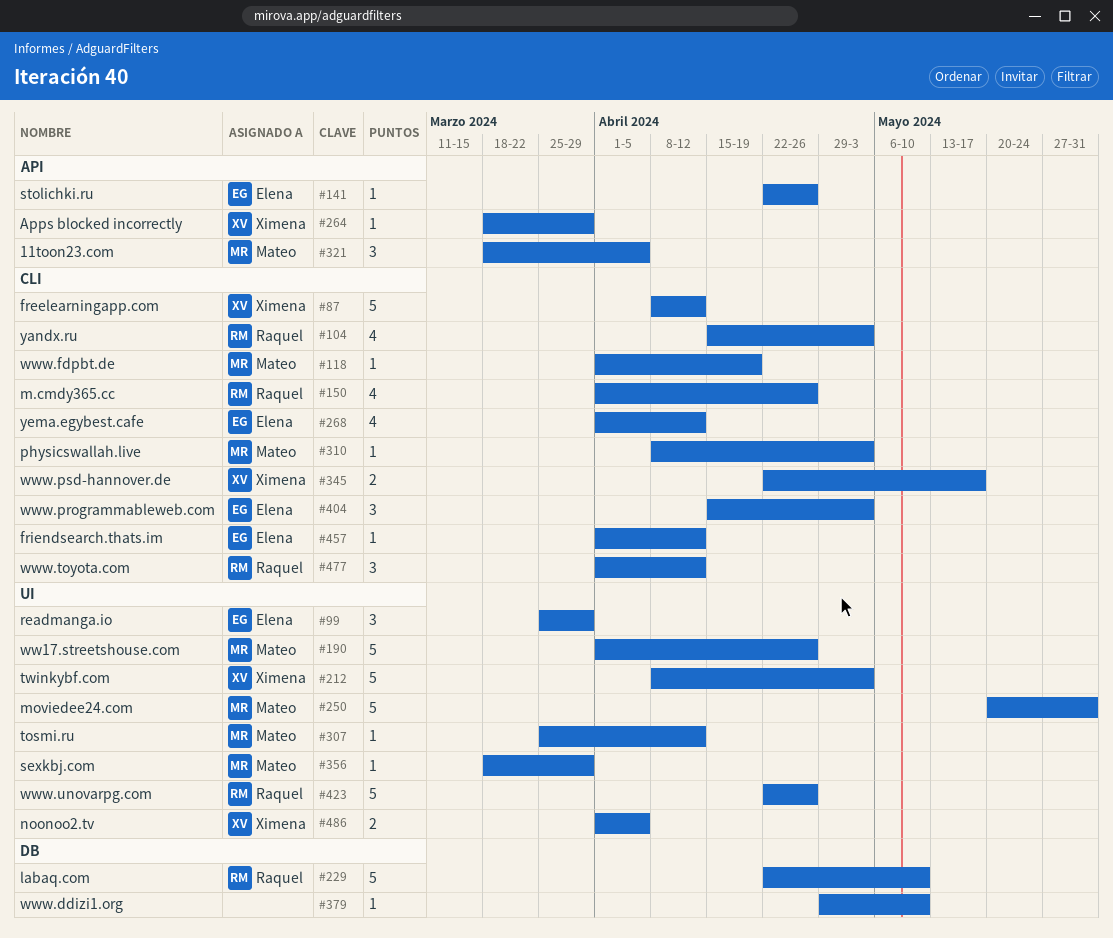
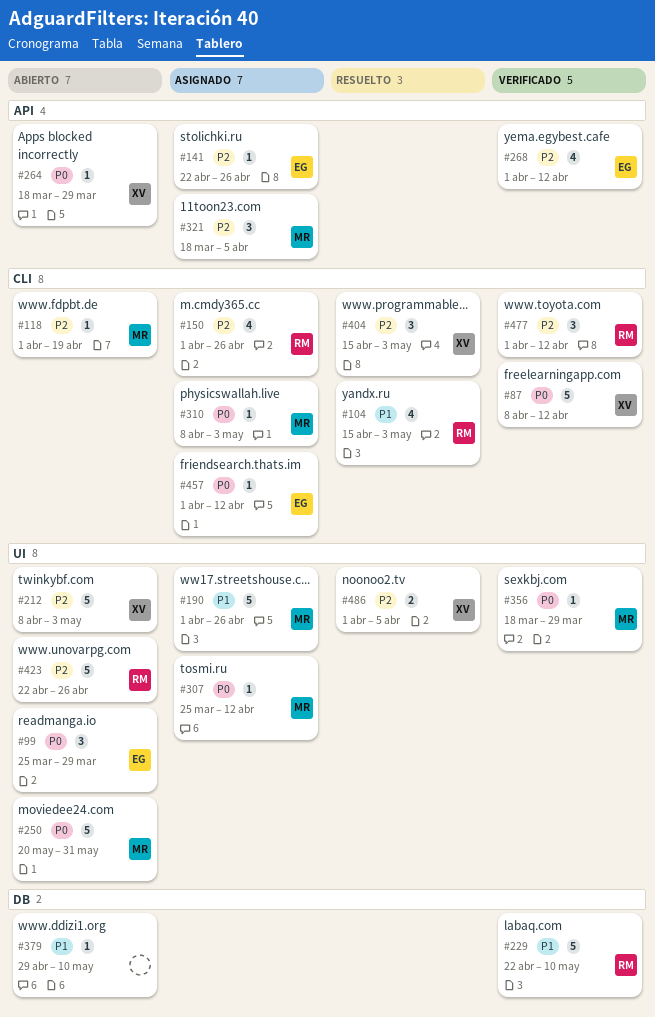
#268, label: CLI -> API
#345: present -> none
#404, owner: Elena -> Ximena

